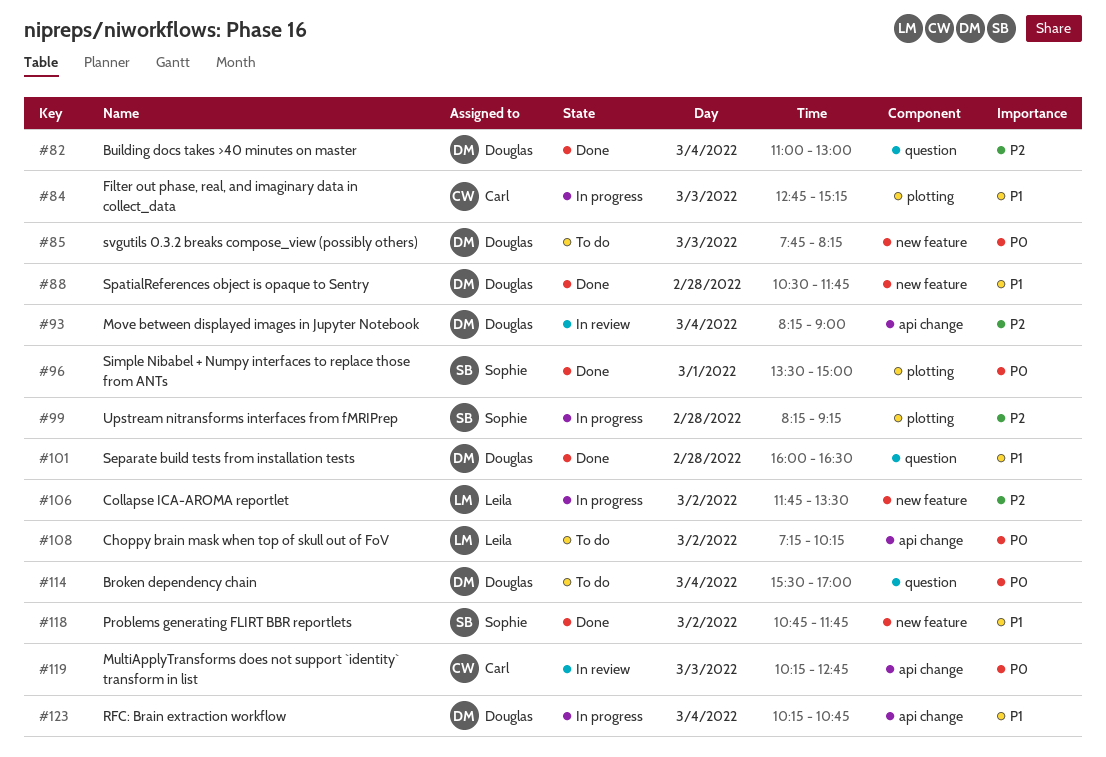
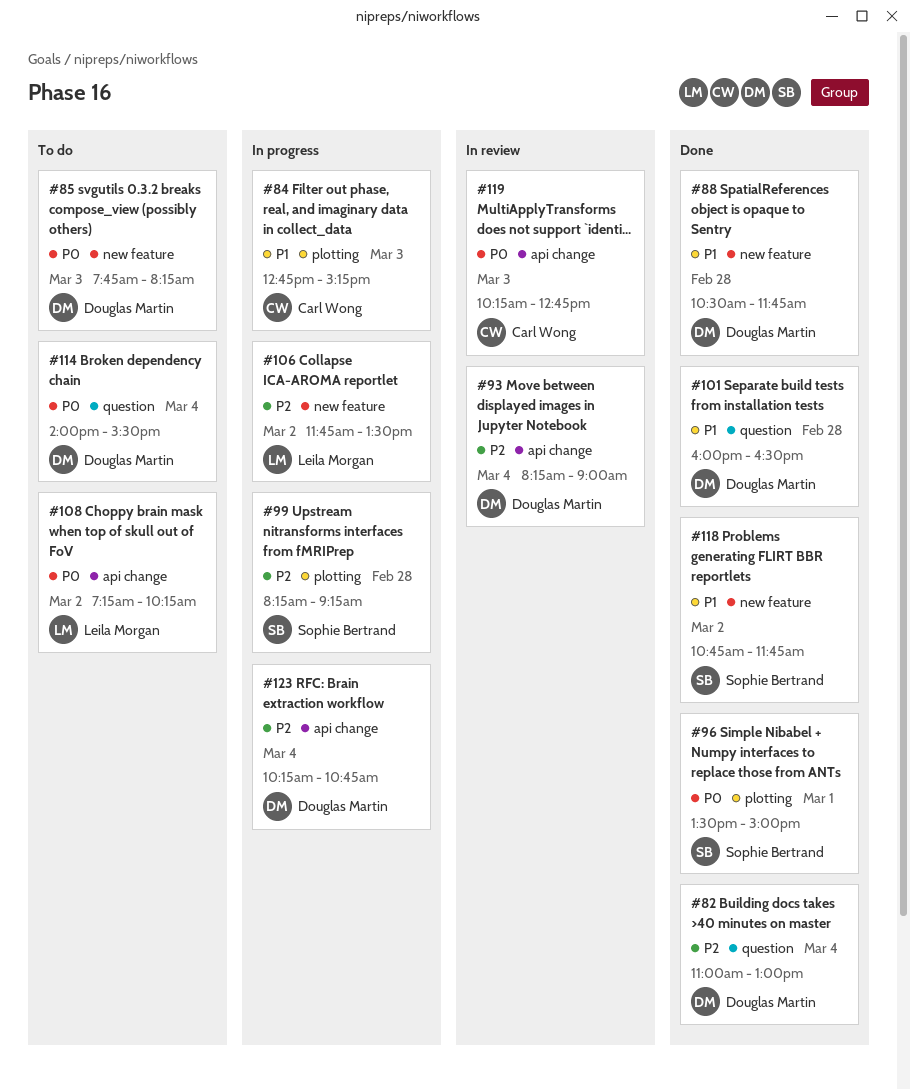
#114, begins: 15:30 -> 14:00
#114, ends: 17:00 -> 15:30
#123, priority: P1 -> P2

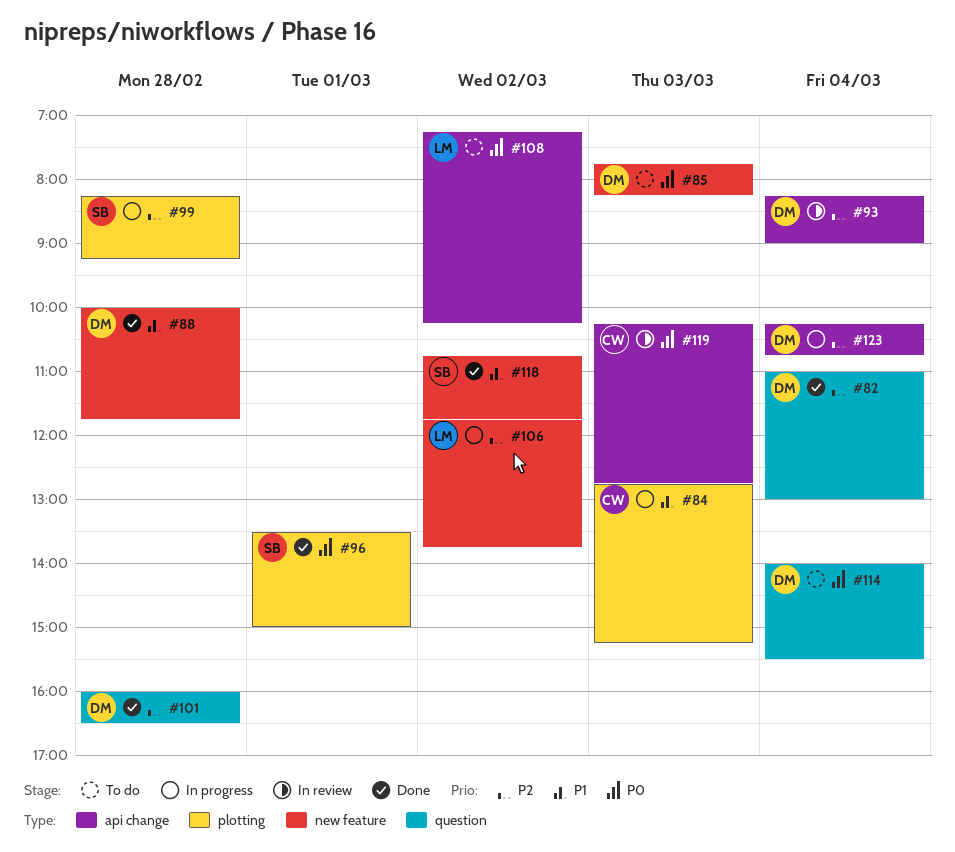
#88, begins: 10:30 -> 10:00
#101, priority: P1 -> P2
#106, ends: 13:30 -> 13:45

